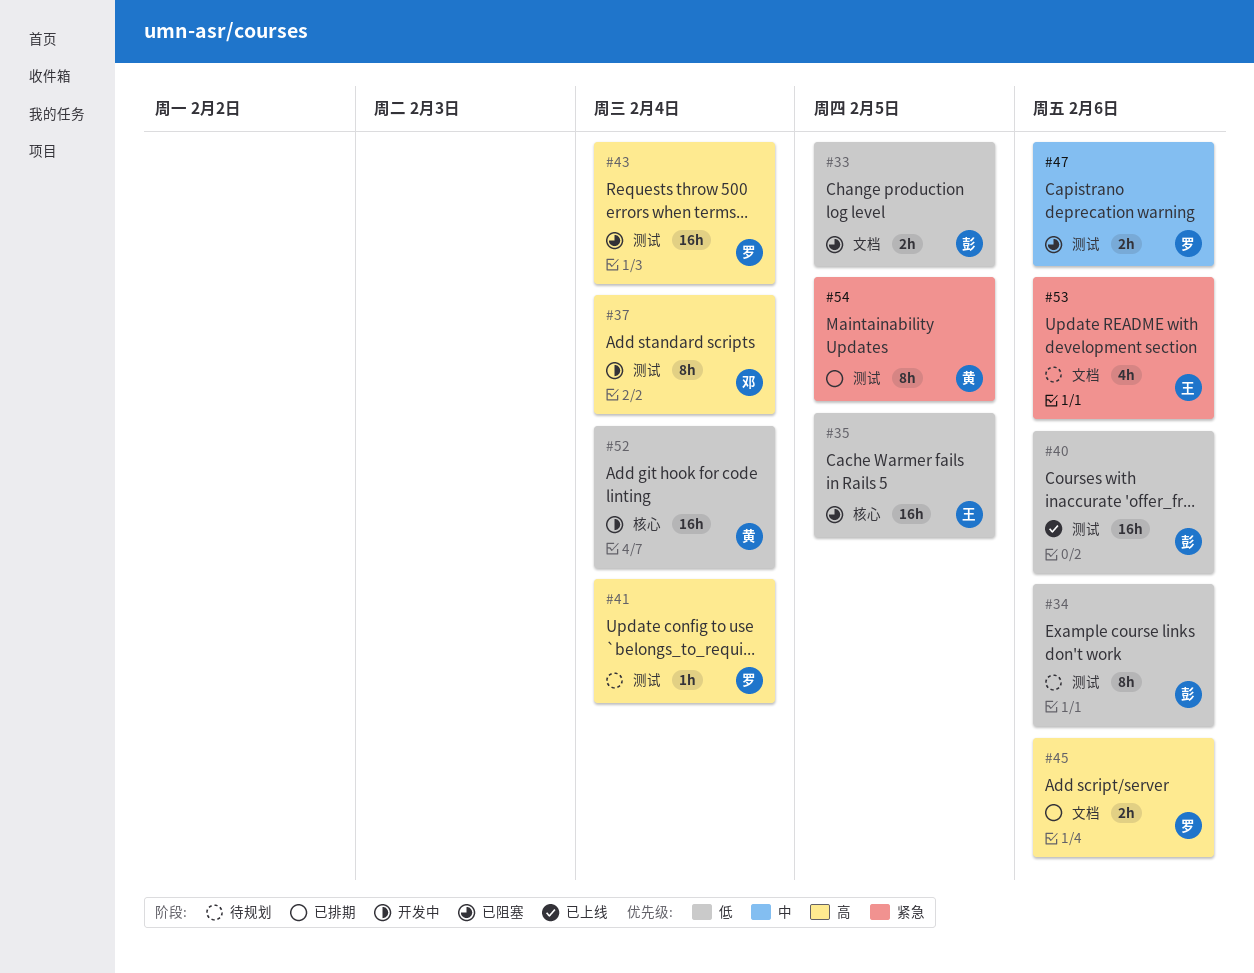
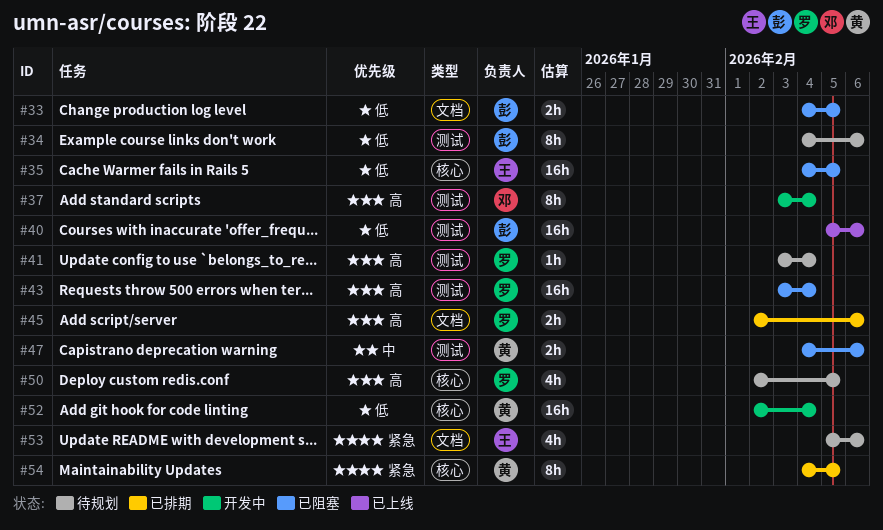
#47, owner: 罗 -> 黄
#50: none -> present
#54, label: 测试 -> 核心

